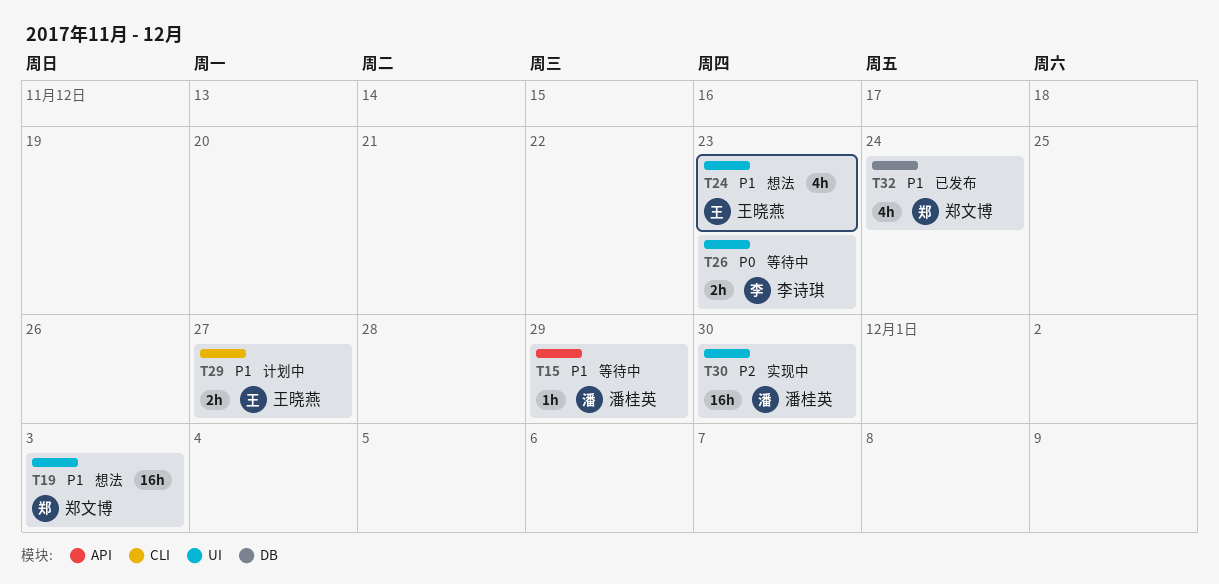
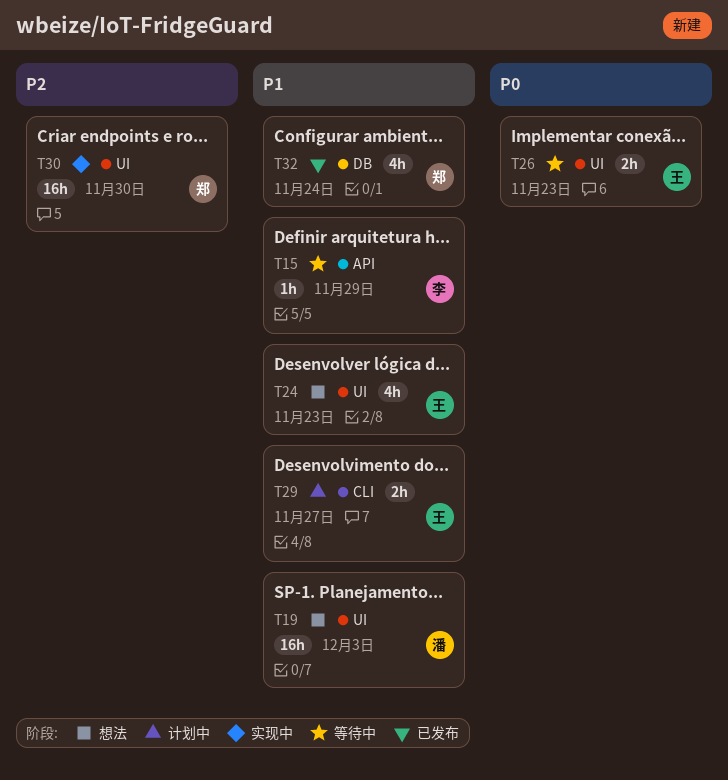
T15, owner: 潘桂英 -> 李诗琪
T19, owner: 郑文博 -> 潘桂英
T26, owner: 李诗琪 -> 王晓燕
T30, owner: 潘桂英 -> 郑文博

